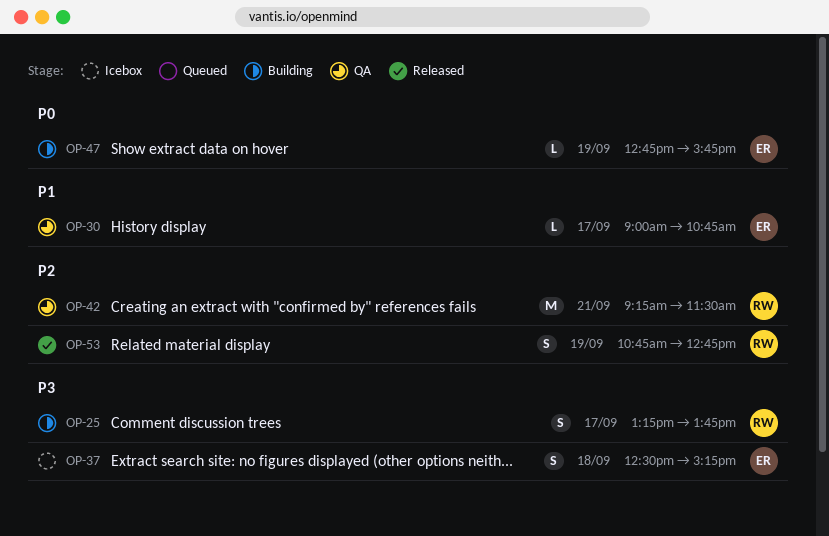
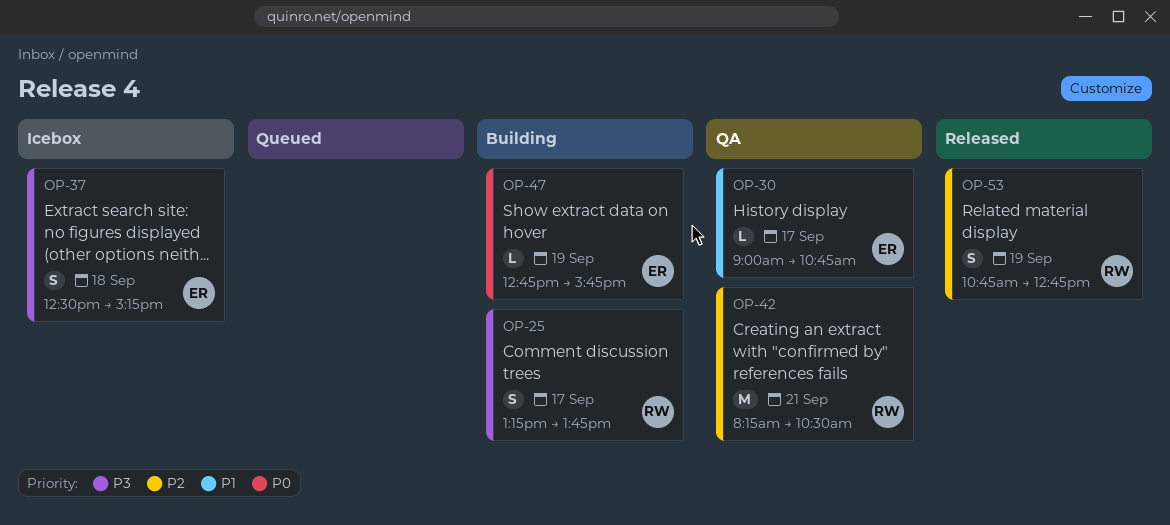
OP-42, begins: 09:15 -> 08:15
OP-42, ends: 11:30 -> 10:30

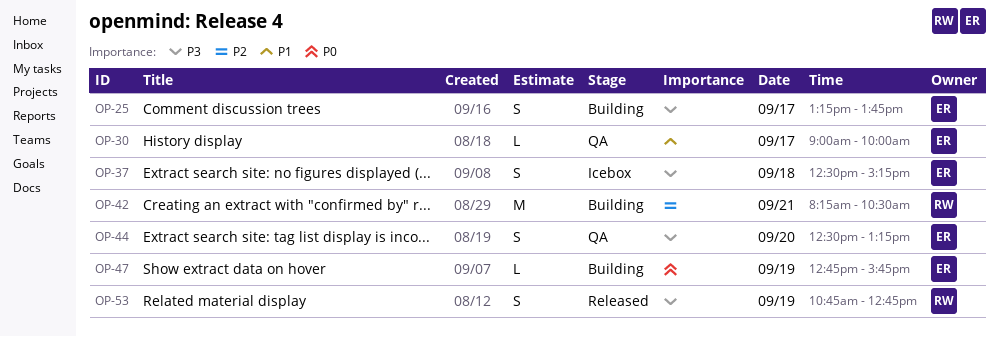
OP-25, owner: RW -> ER
OP-30, ends: 10:45 -> 10:00
OP-42, status: QA -> Building
OP-44: none -> present
OP-53, priority: P2 -> P3

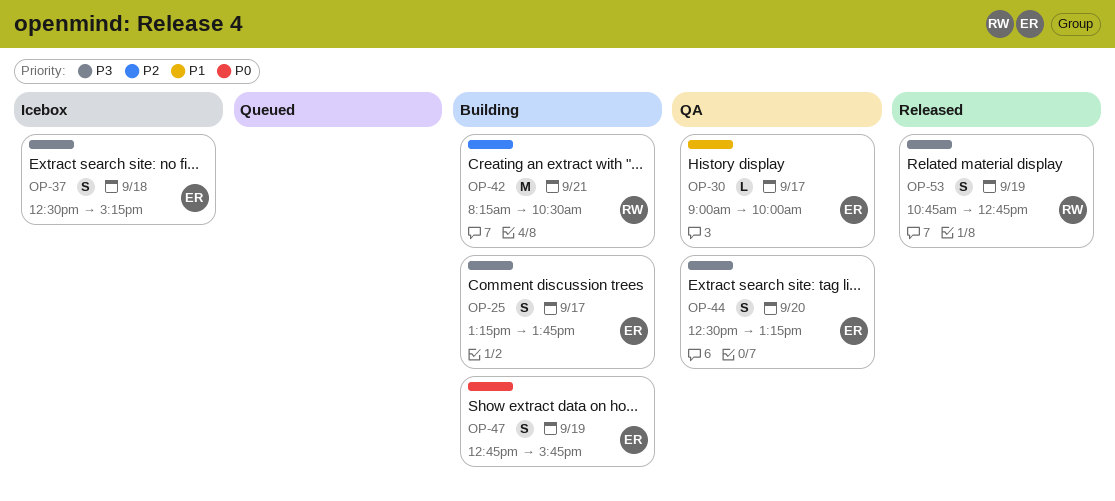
OP-47, estimate: L -> S

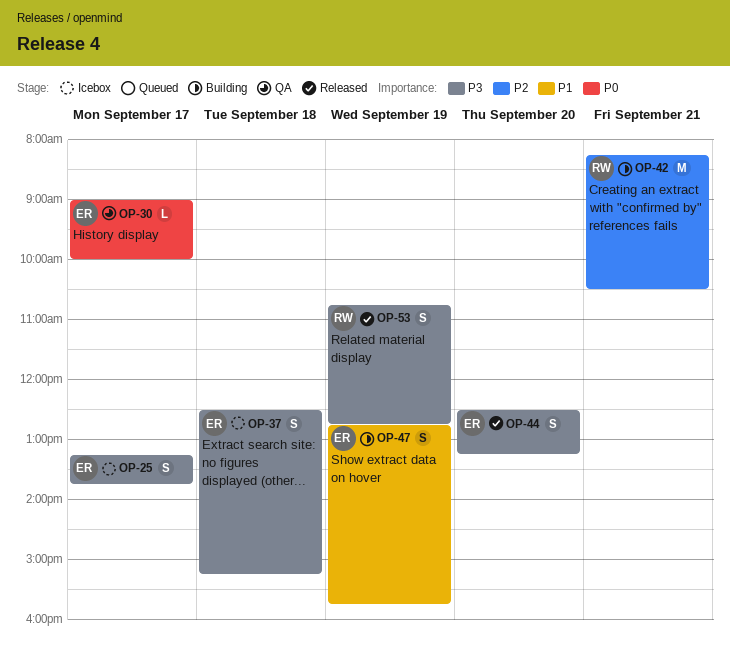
OP-25, status: Building -> Icebox
OP-30, priority: P1 -> P0
OP-44, status: QA -> Released
OP-47, priority: P0 -> P1

